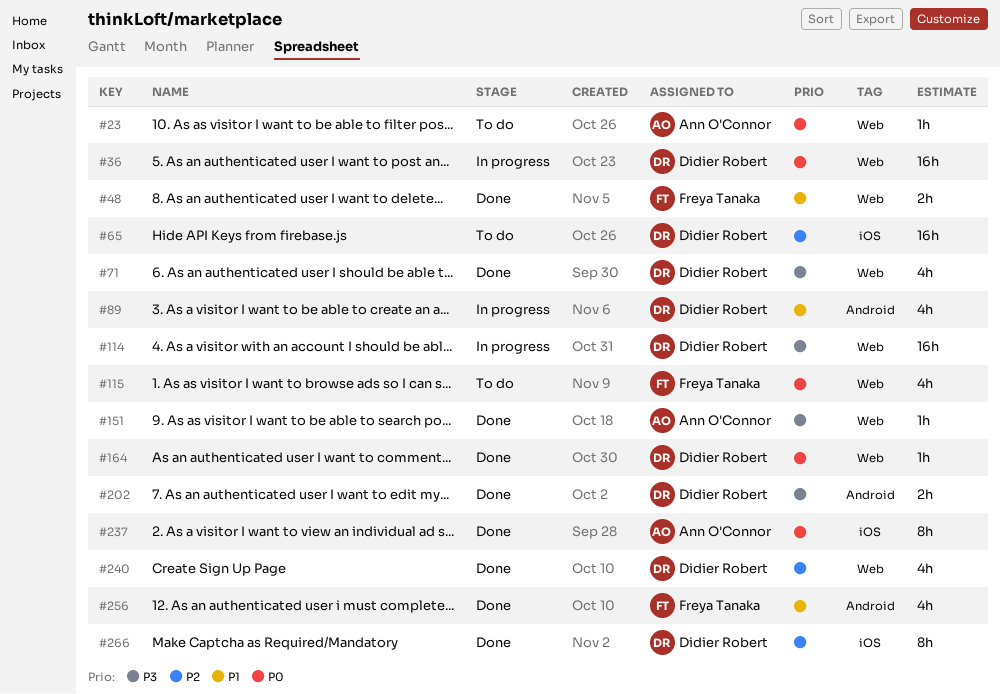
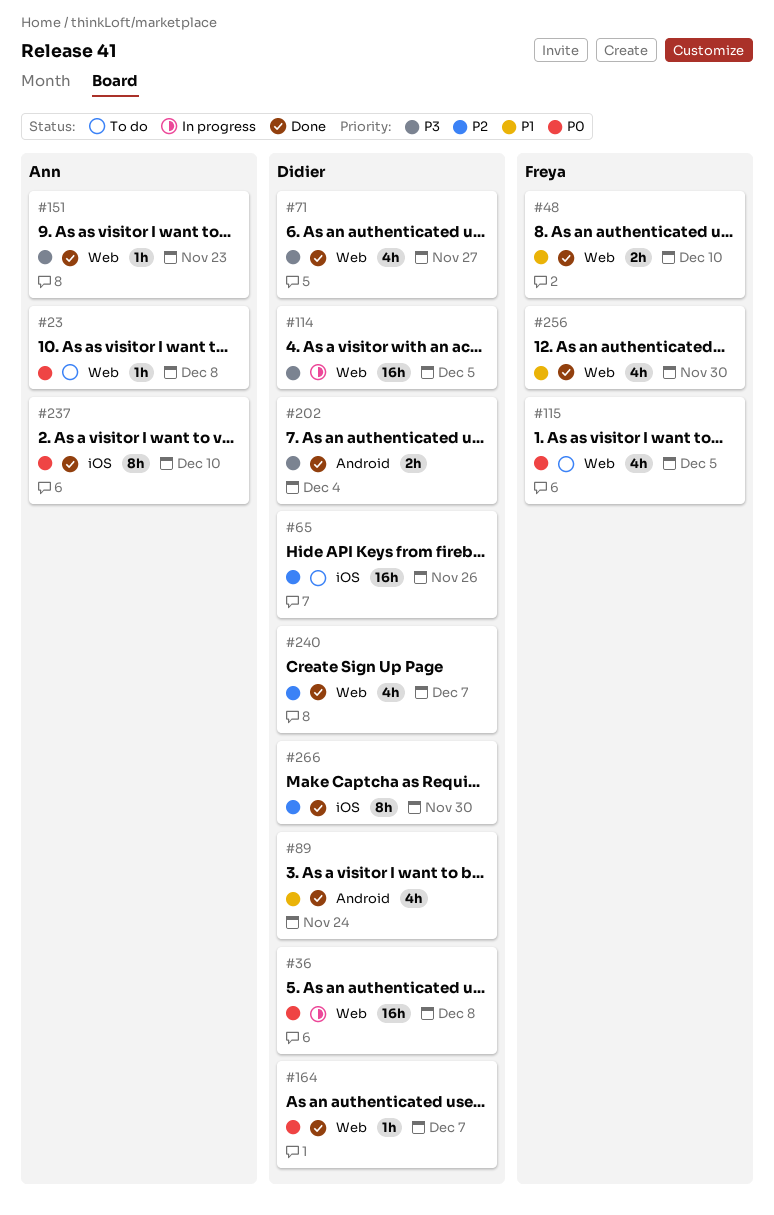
#89, status: In progress -> Done
#256, label: Android -> Web

